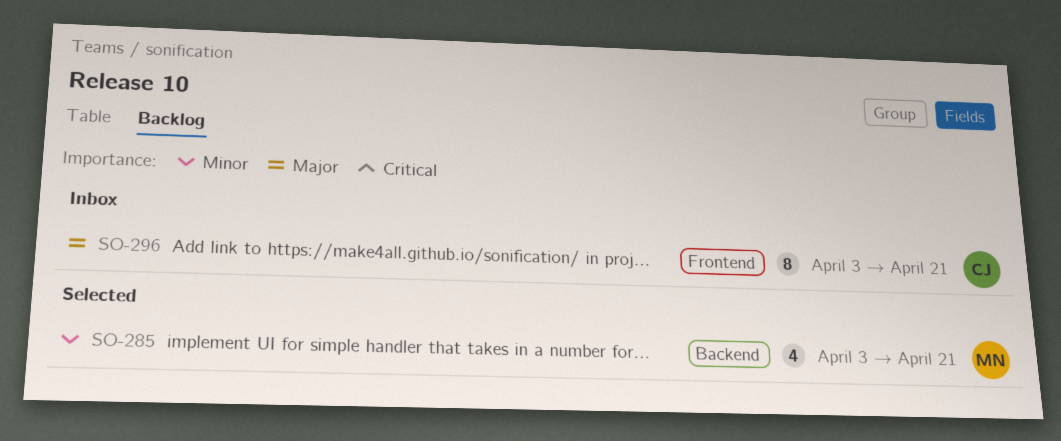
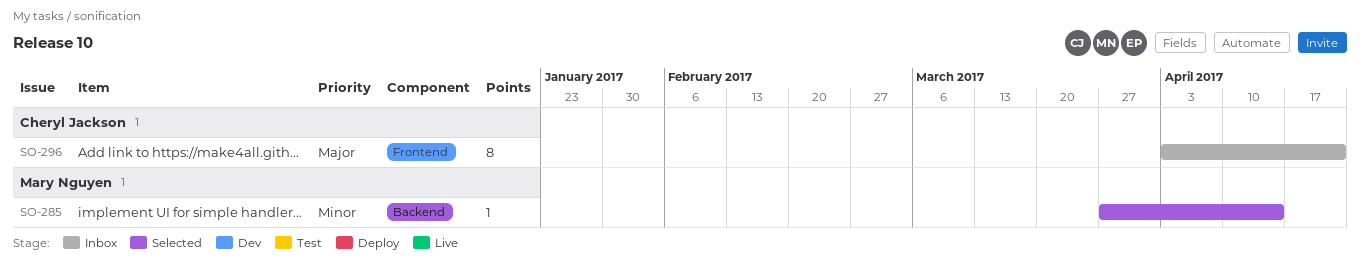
SO-285, estimate: 4 -> 1
SO-285, start: Apr 3 -> Mar 27
SO-285, due: Apr 21 -> Apr 14

